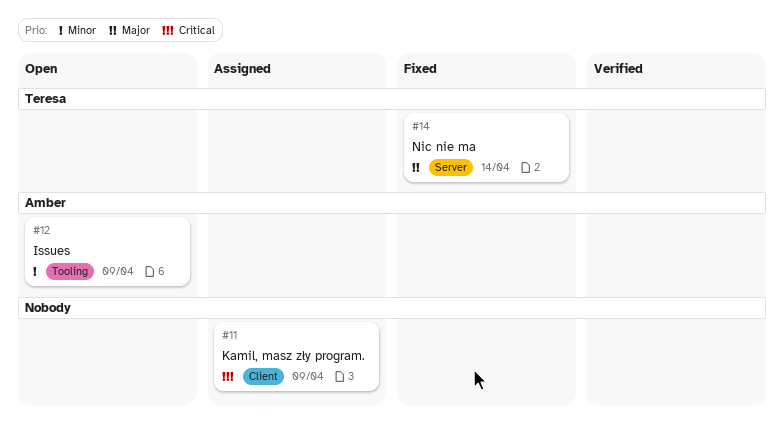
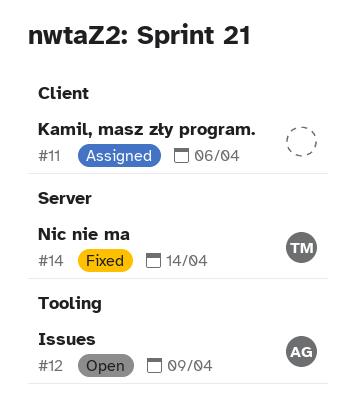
#11, due: Apr 9 -> Apr 6

